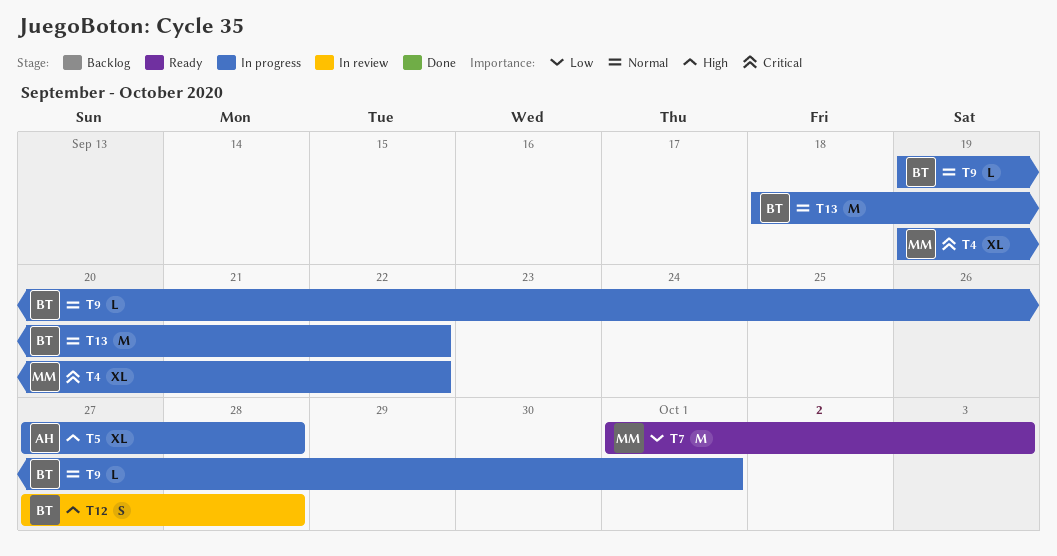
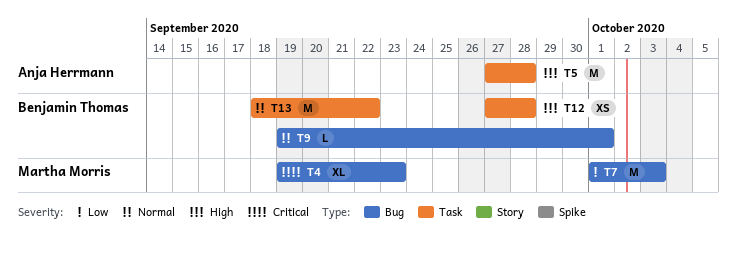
T4, due: Sep 22 -> Sep 23
T5, estimate: XL -> M
T12, estimate: S -> XS

